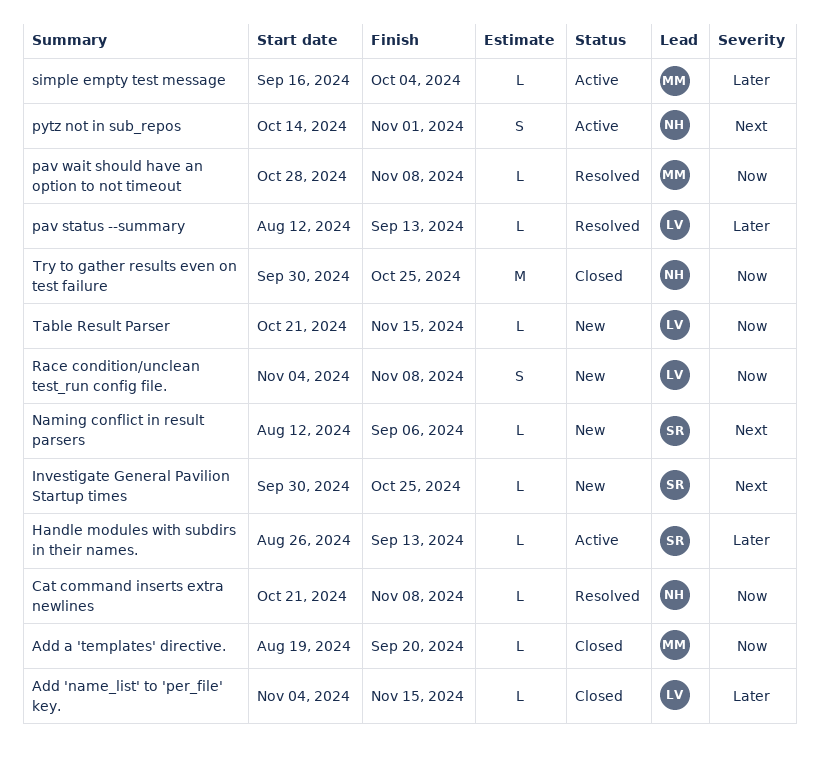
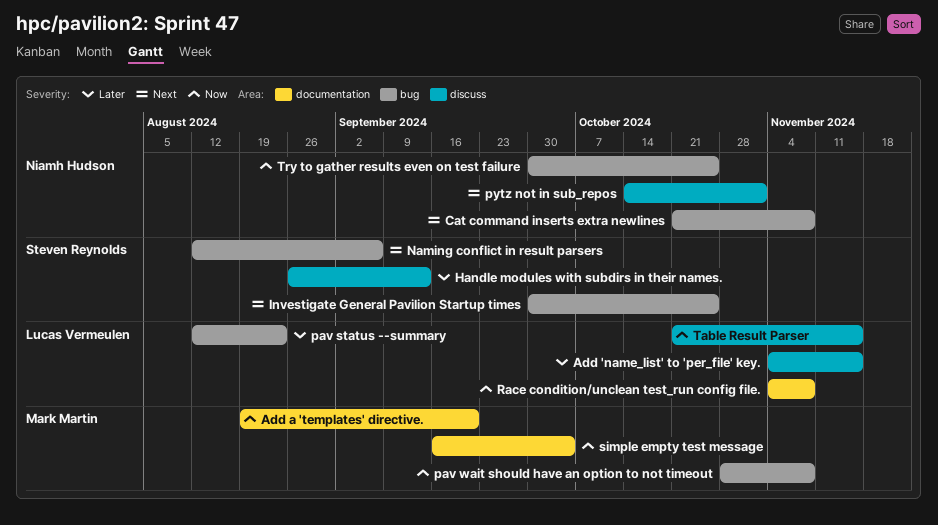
Cat command inserts extra newlines, priority: Now -> Next
pav status --summary, due: Sep 13 -> Aug 23
simple empty test message, priority: Later -> Now

